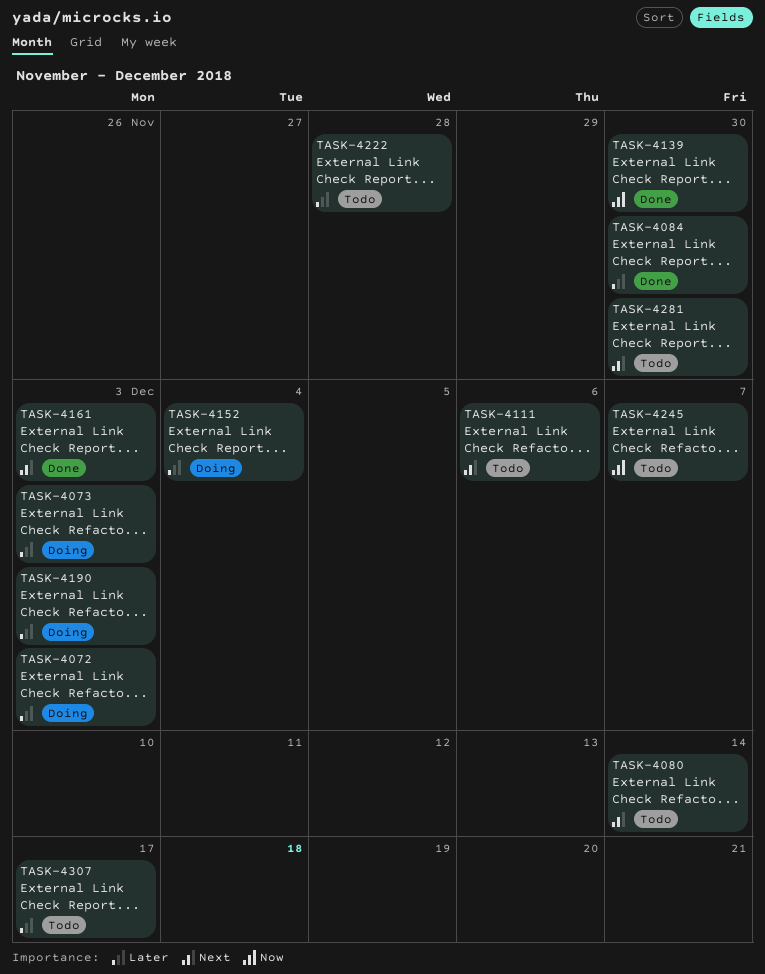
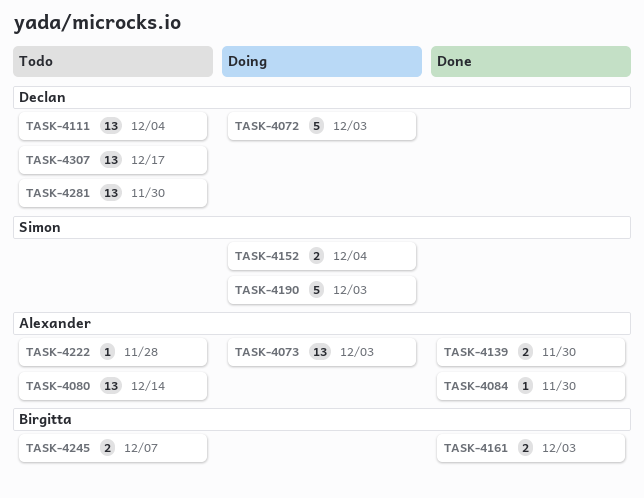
TASK-4111, due: Dec 6 -> Dec 4

